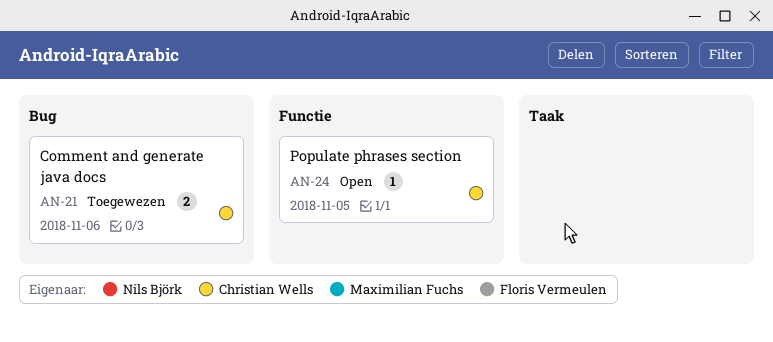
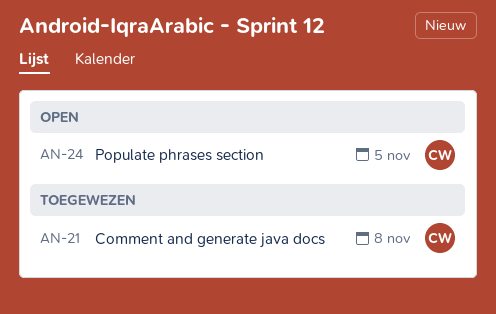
AN-21, due: Nov 6 -> Nov 8

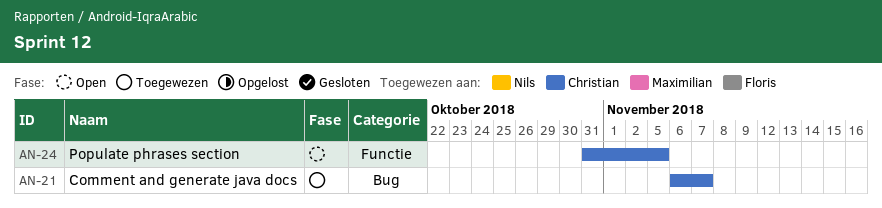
AN-21, due: Nov 8 -> Nov 7

